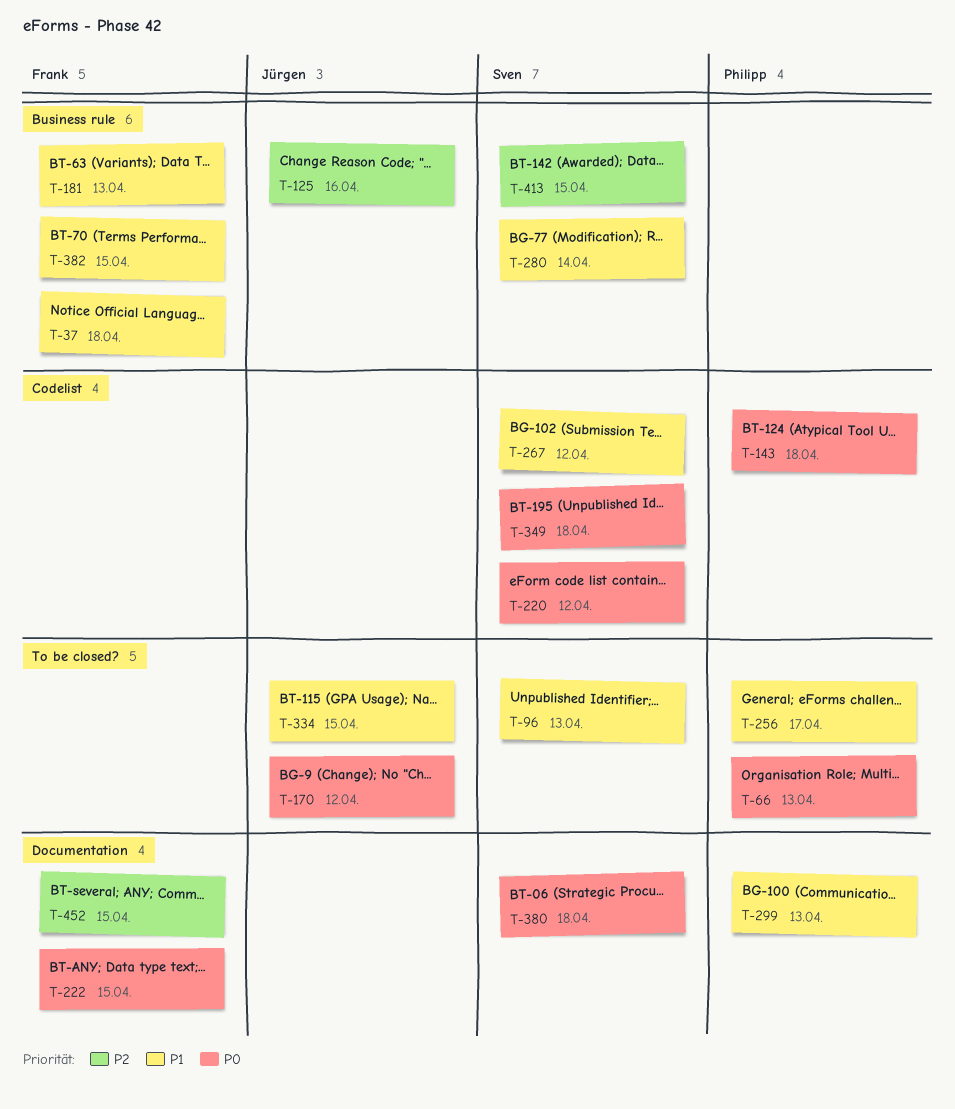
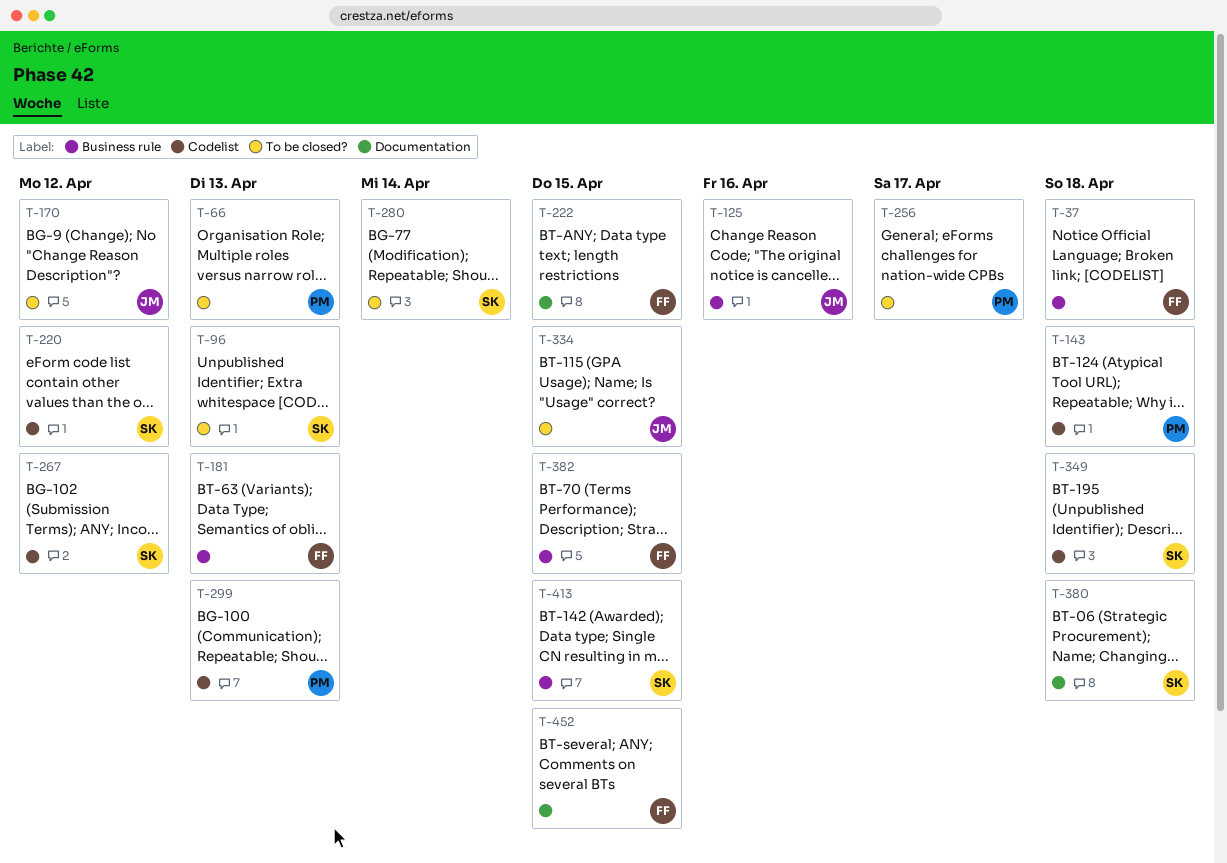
T-280, label: Business rule -> To be closed?
T-299, label: Documentation -> Codelist

